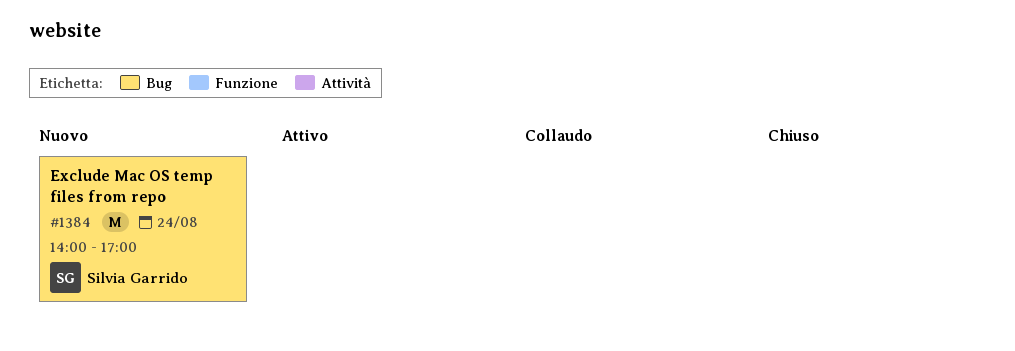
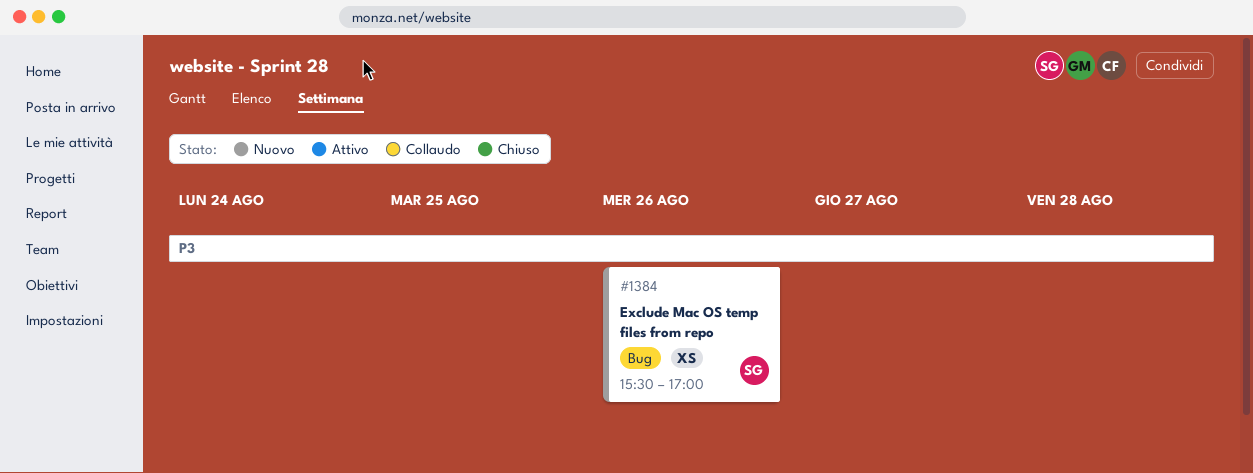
#1384, estimate: M -> XS
#1384, day: Aug 24 -> Aug 26
#1384, begins: 14:00 -> 15:30

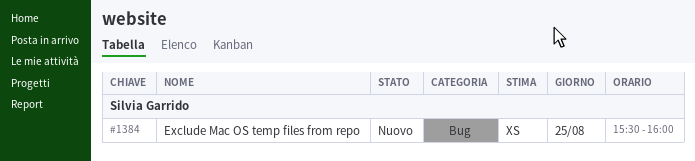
#1384, day: Aug 26 -> Aug 25
#1384, ends: 17:00 -> 16:00

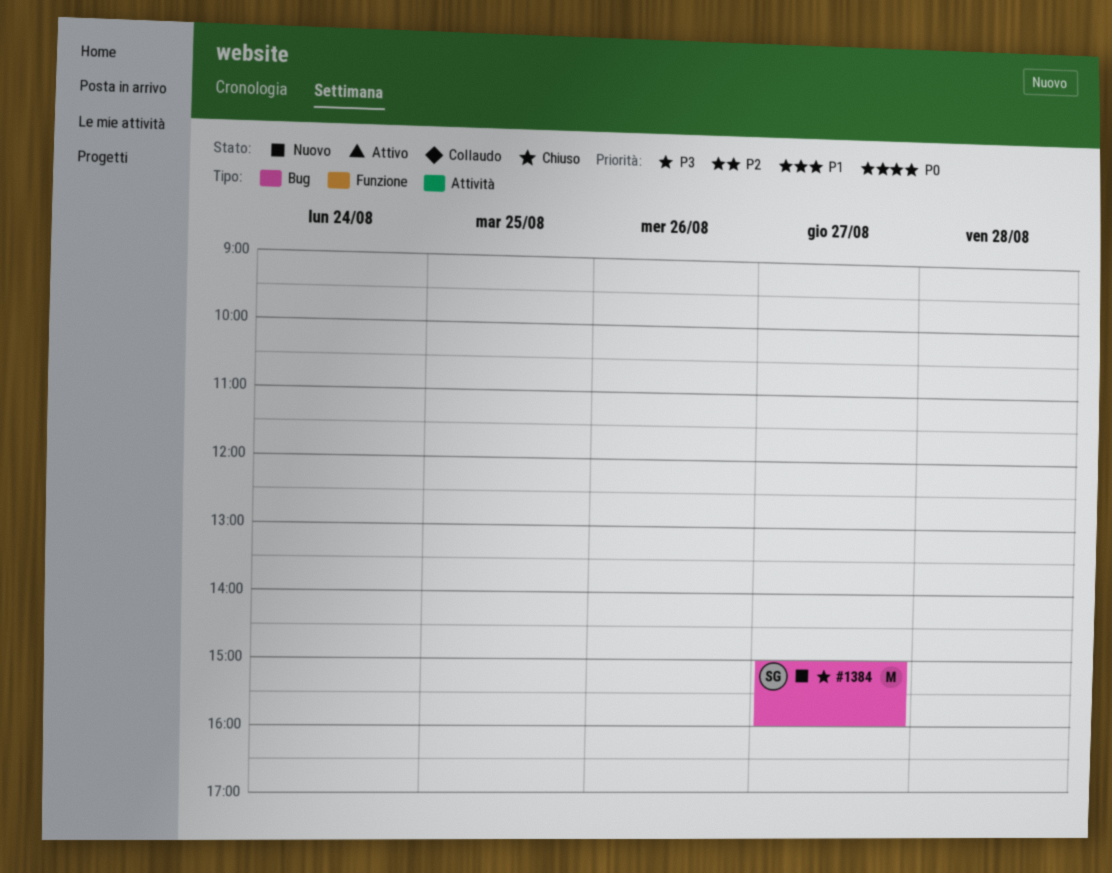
#1384, estimate: XS -> M
#1384, day: Aug 25 -> Aug 27
#1384, begins: 15:30 -> 15:00

